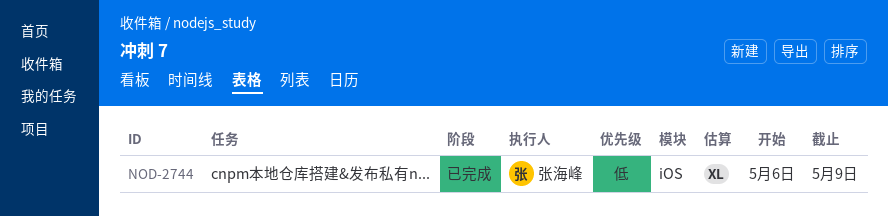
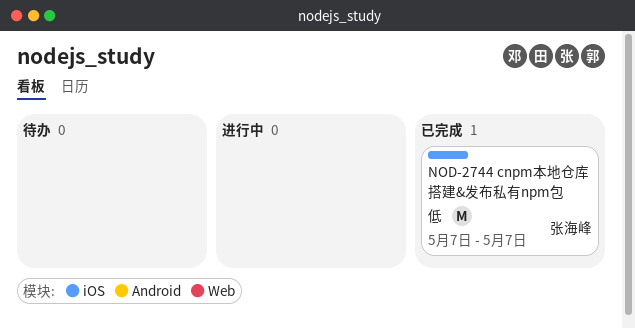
NOD-2744, estimate: XL -> M
NOD-2744, start: May 6 -> May 7
NOD-2744, due: May 9 -> May 7

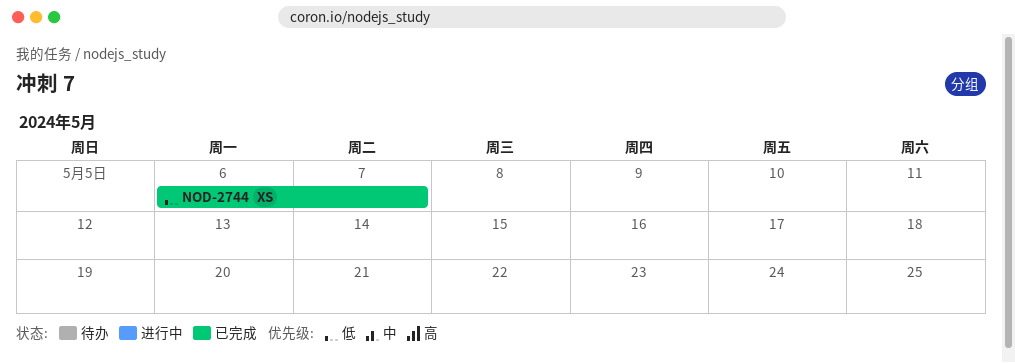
NOD-2744, estimate: M -> XS
NOD-2744, start: May 7 -> May 6

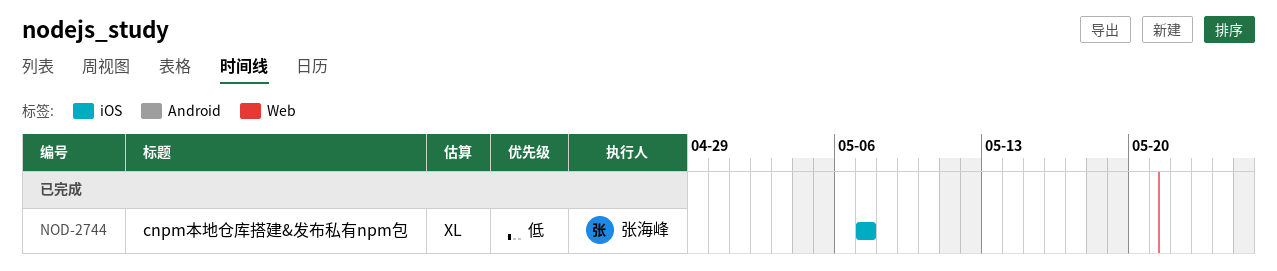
NOD-2744, estimate: XS -> XL
NOD-2744, start: May 6 -> May 7

